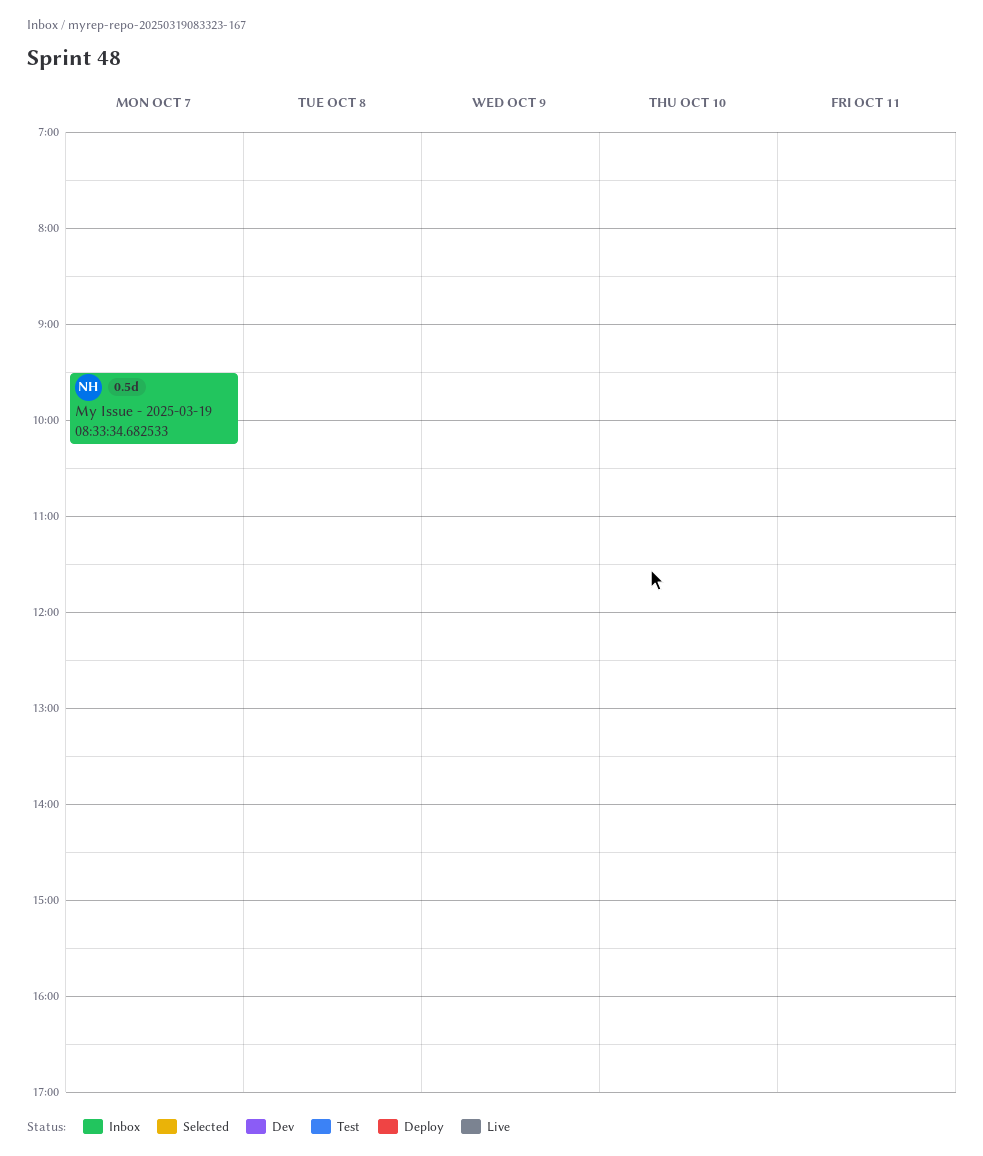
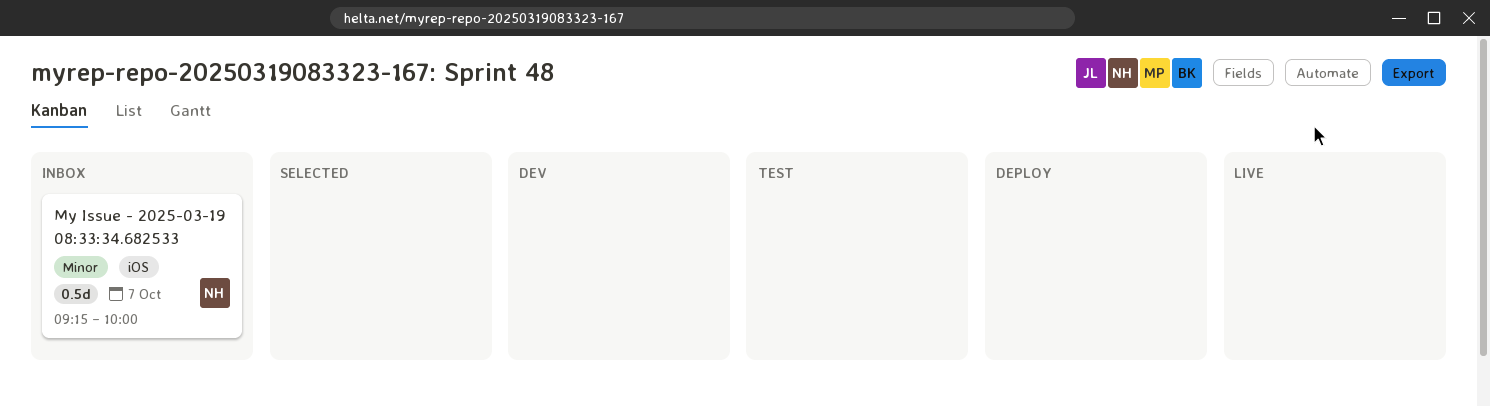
My Issue - 2025-03-19 08:33:34.682533, begins: 09:30 -> 09:15
My Issue - 2025-03-19 08:33:34.682533, ends: 10:15 -> 10:00

